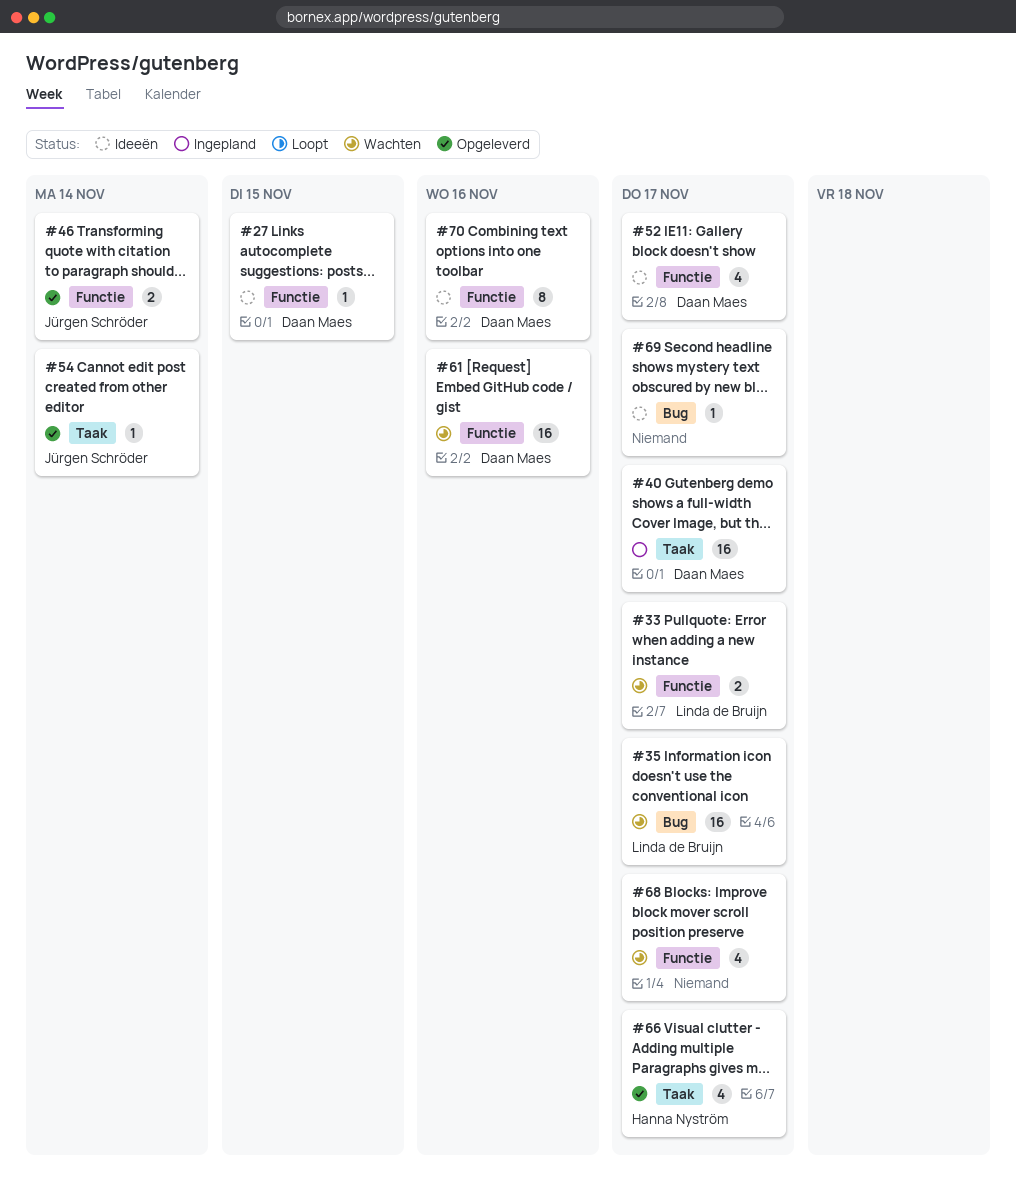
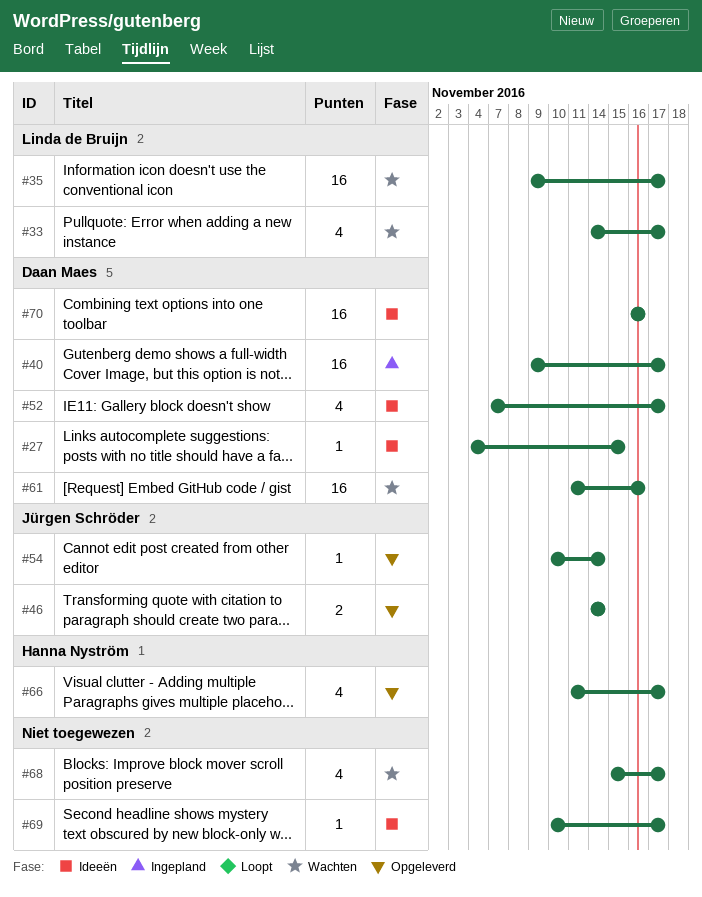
#33, estimate: 2 -> 4
#70, estimate: 8 -> 16

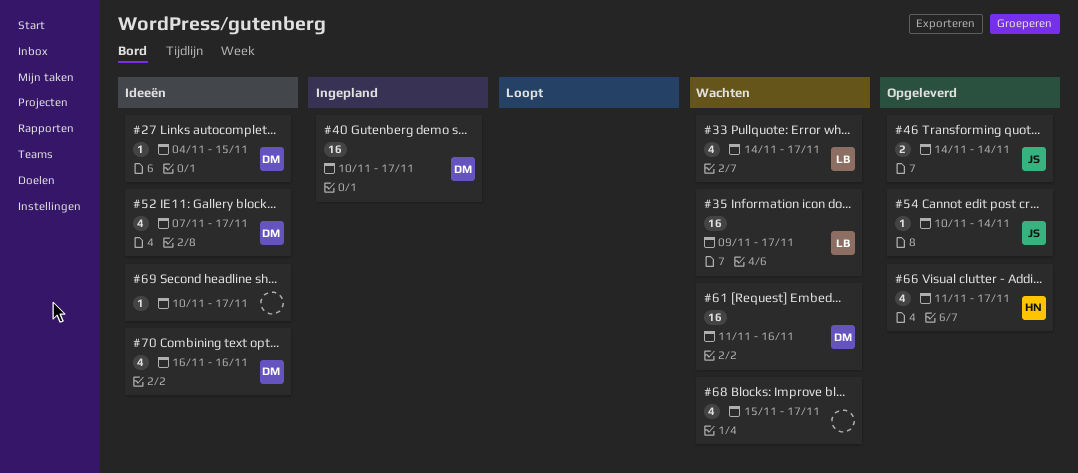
#40, start: Nov 9 -> Nov 10
#70, estimate: 16 -> 4

